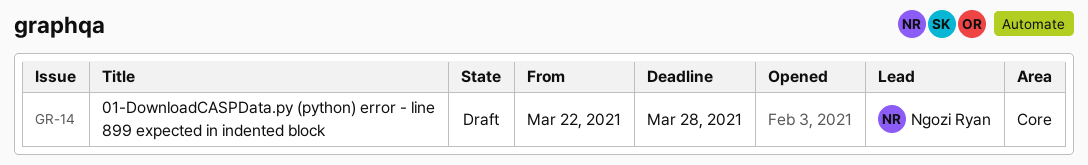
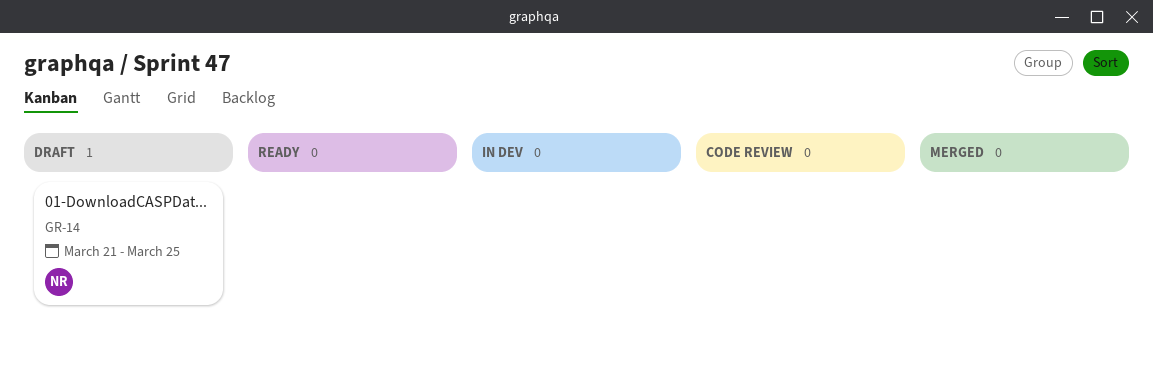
GR-14, start: Mar 22 -> Mar 21
GR-14, due: Mar 28 -> Mar 25

